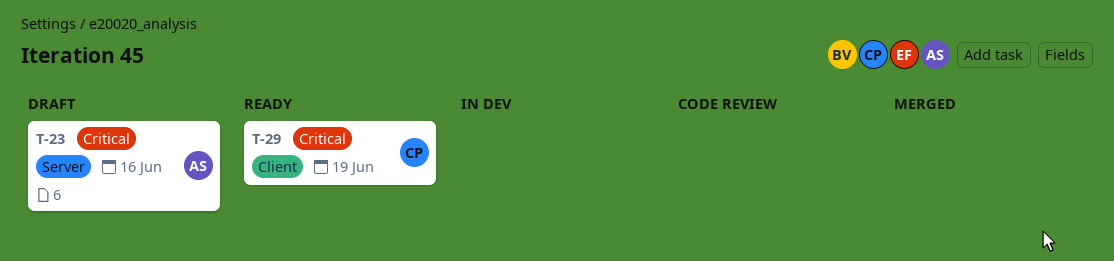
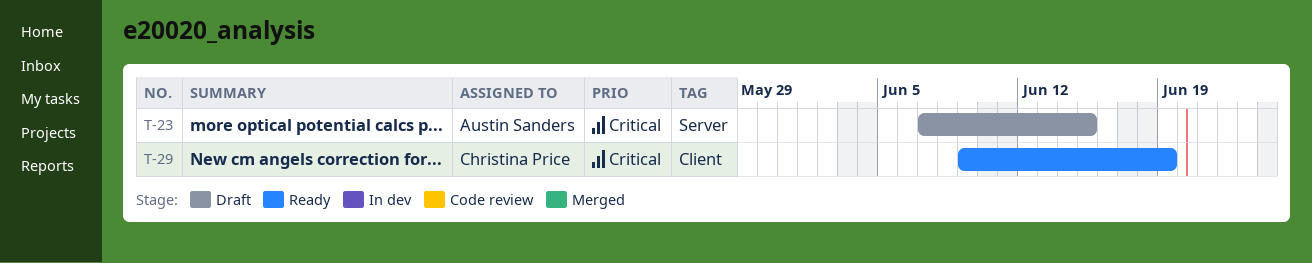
T-23, due: Jun 16 -> Jun 15

